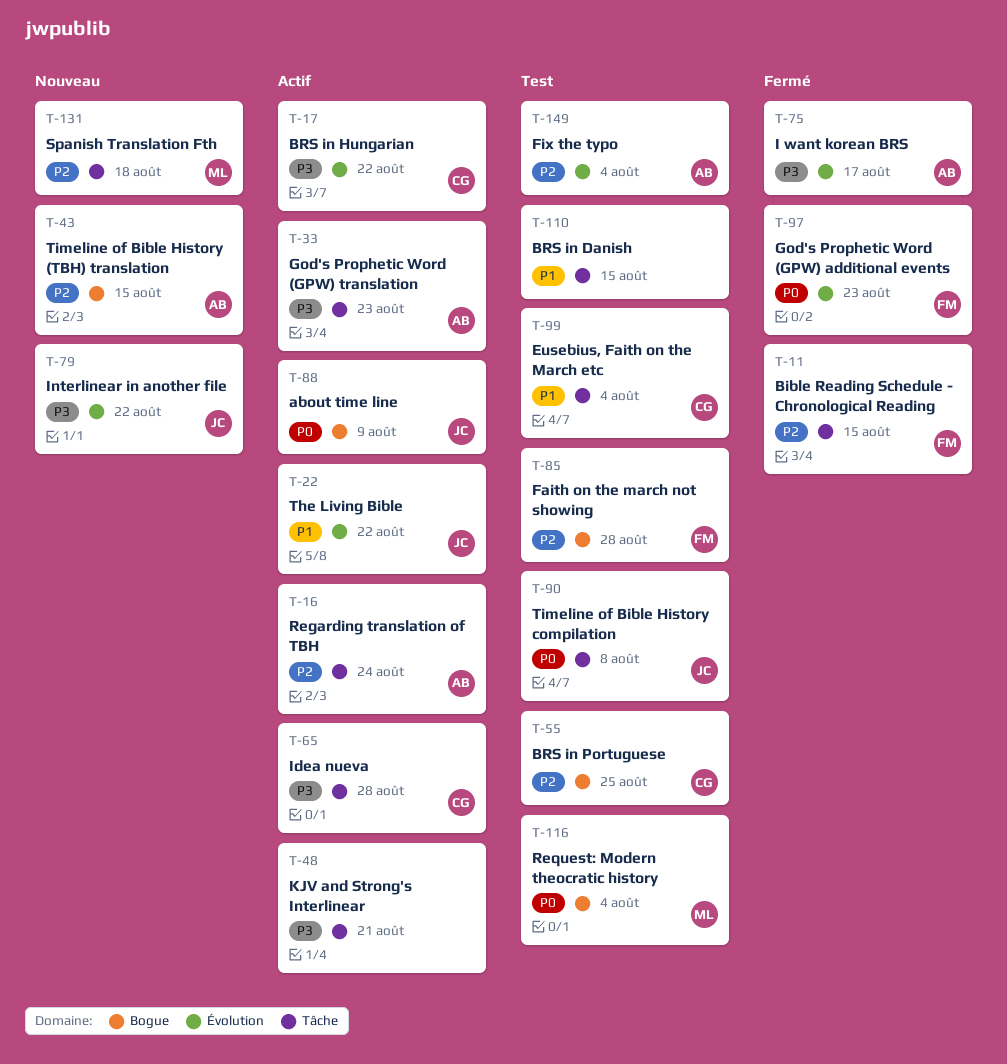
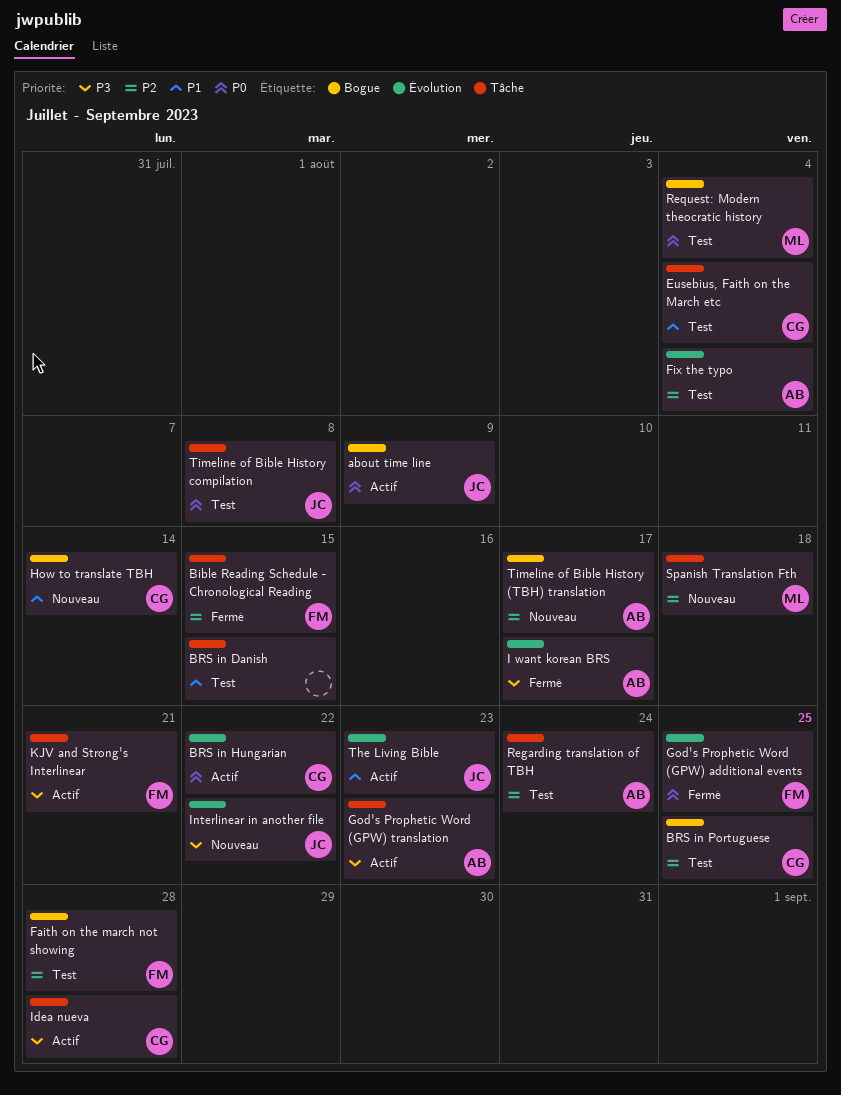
BRS in Hungarian, priority: P3 -> P0
God's Prophetic Word (GPW) additional events, due: Aug 23 -> Aug 25
How to translate TBH: none -> present
KJV and Strong's Interlinear, owner: none -> FM
Regarding translation of TBH, status: Actif -> Test
The Living Bible, due: Aug 22 -> Aug 23
Timeline of Bible History (TBH) translation, due: Aug 15 -> Aug 17

